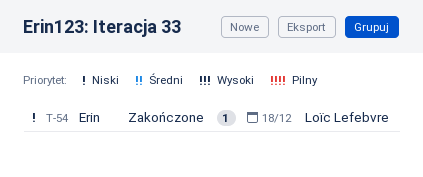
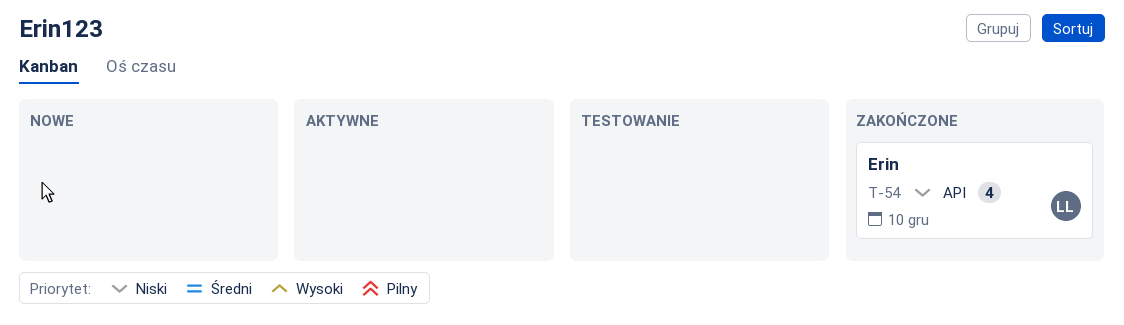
T-54, estimate: 1 -> 4
T-54, due: Dec 18 -> Dec 10

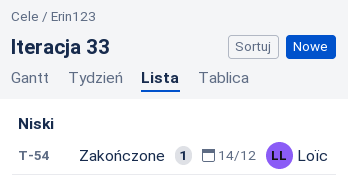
T-54, estimate: 4 -> 1
T-54, due: Dec 10 -> Dec 14

